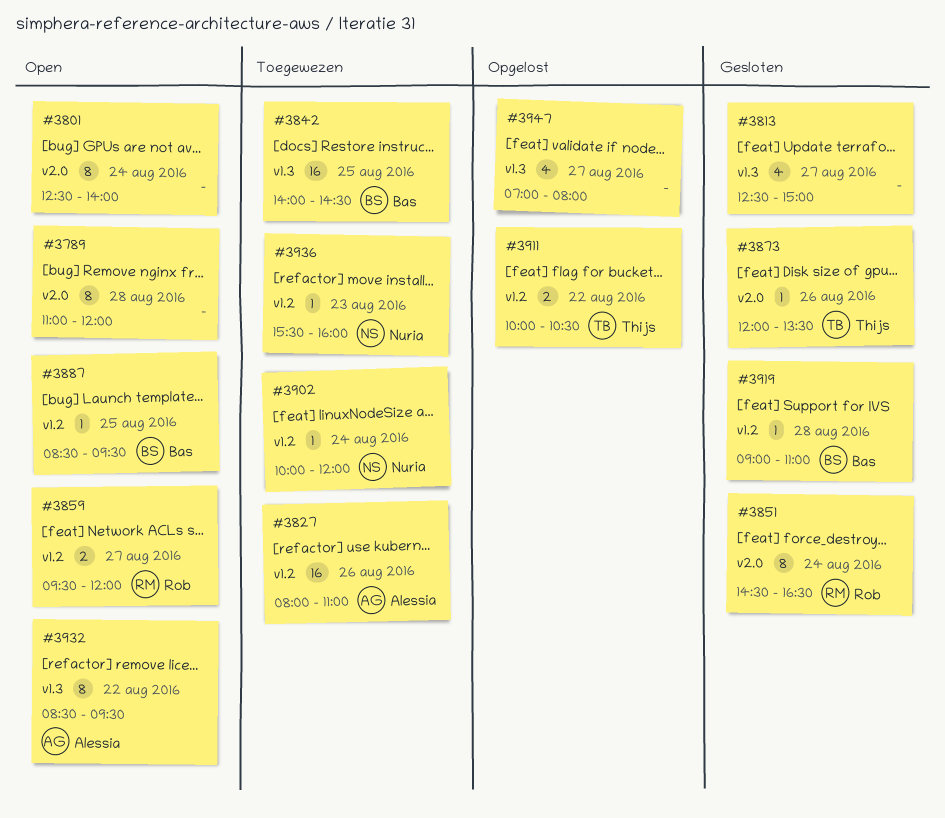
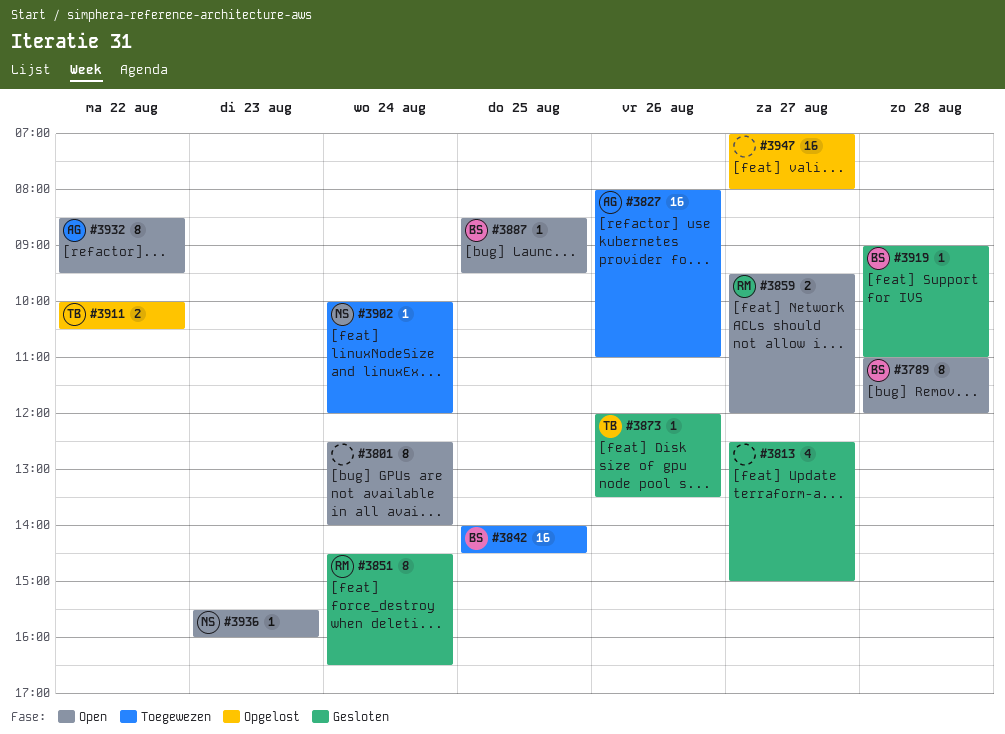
#3789, owner: none -> Bas
#3936, status: Toegewezen -> Open
#3947, estimate: 4 -> 16

